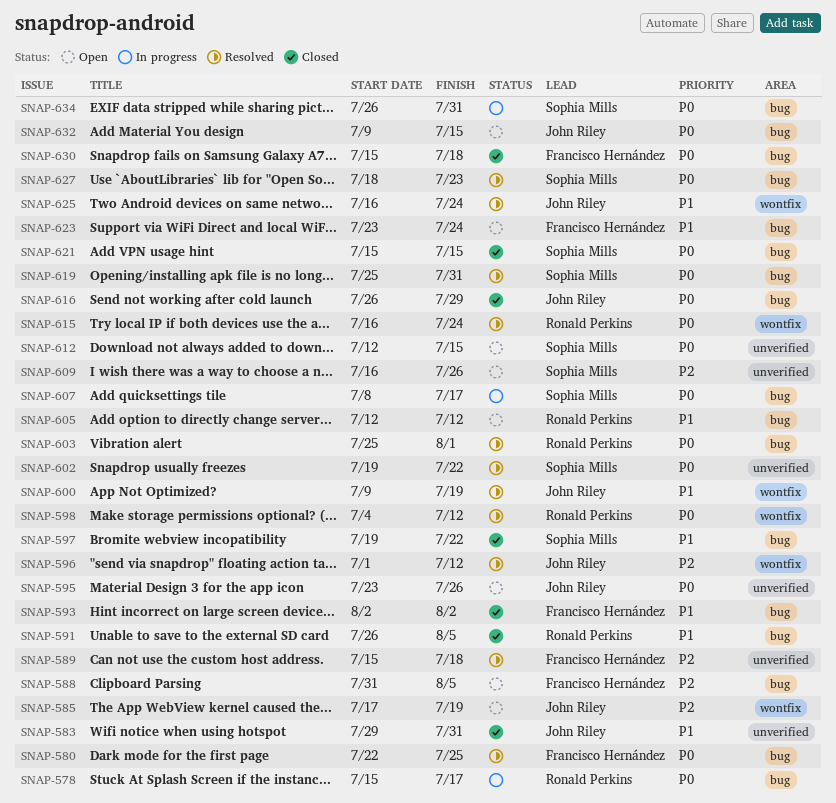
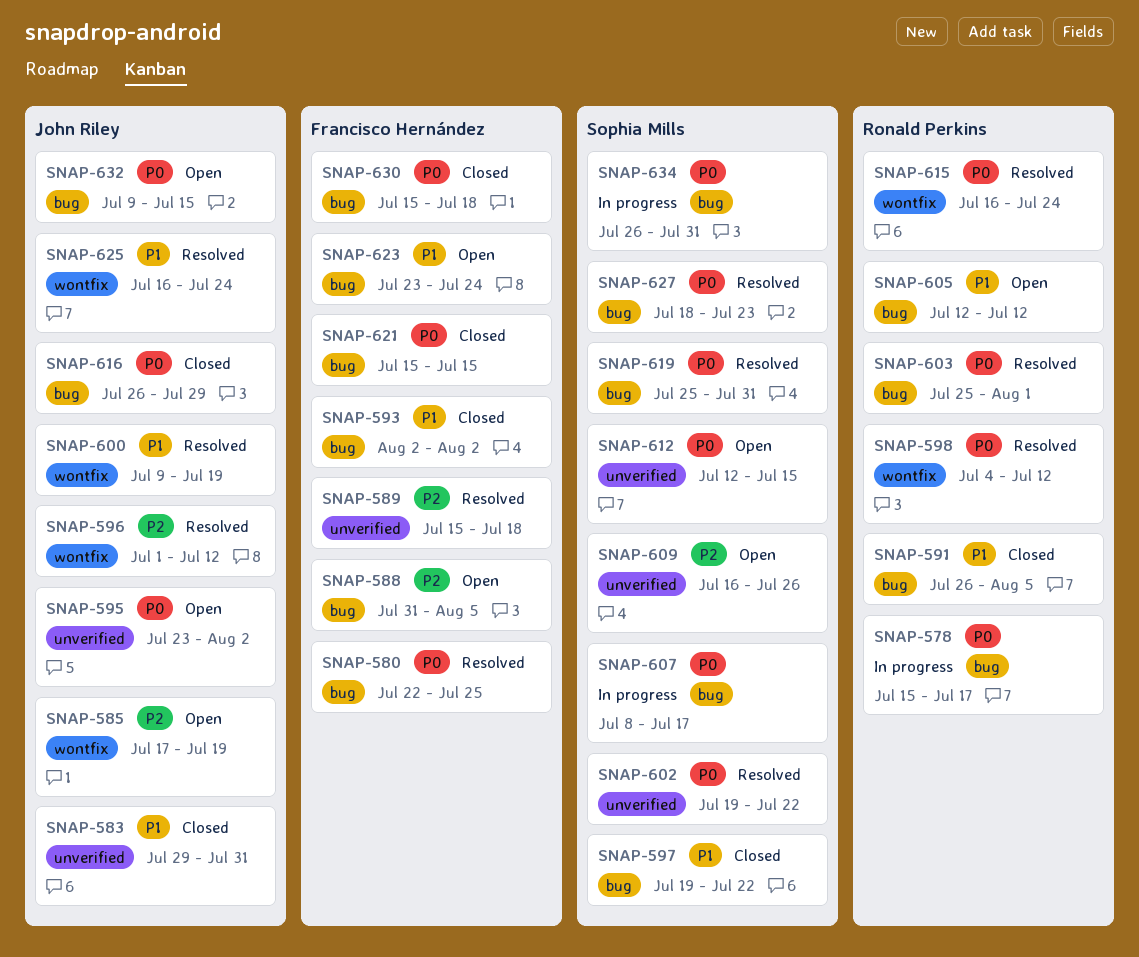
SNAP-595, due: Jul 26 -> Aug 2
SNAP-621, owner: Sophia Mills -> Francisco Hernández

